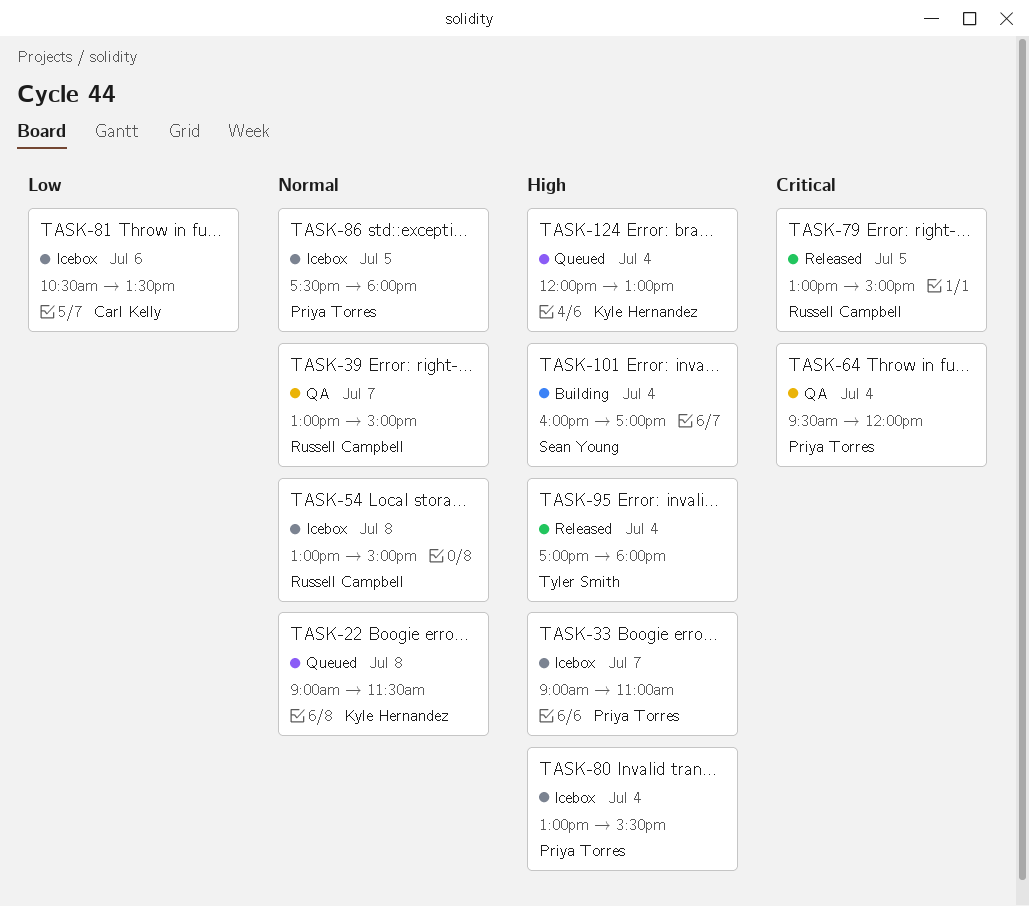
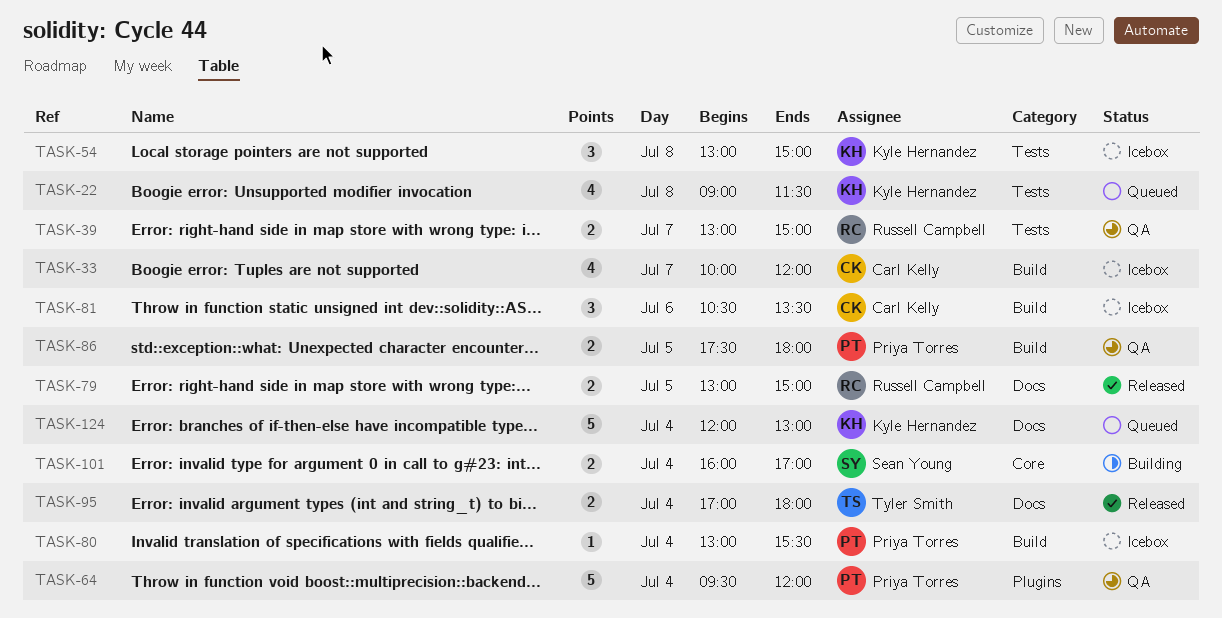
TASK-33, owner: Priya Torres -> Carl Kelly
TASK-33, begins: 09:00 -> 10:00
TASK-33, ends: 11:00 -> 12:00
TASK-54, owner: Russell Campbell -> Kyle Hernandez
TASK-86, status: Icebox -> QA

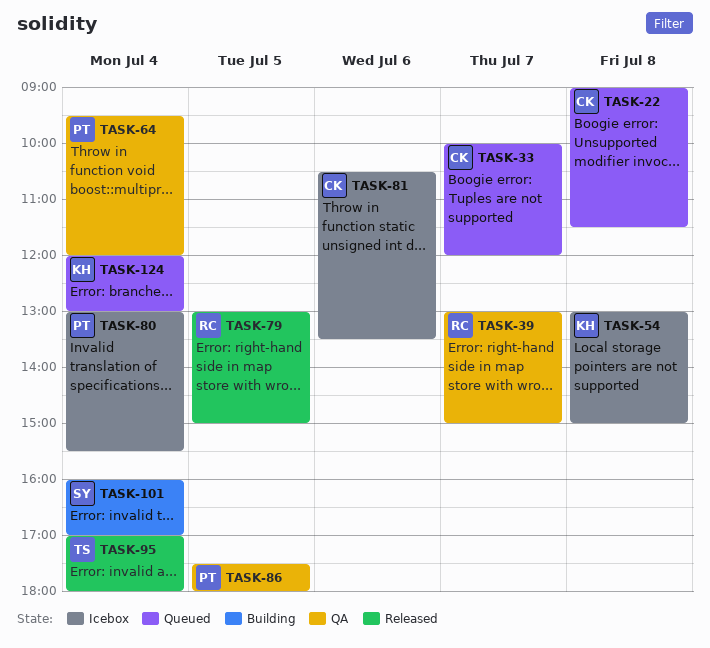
TASK-22, owner: Kyle Hernandez -> Carl Kelly
TASK-33, status: Icebox -> Queued

